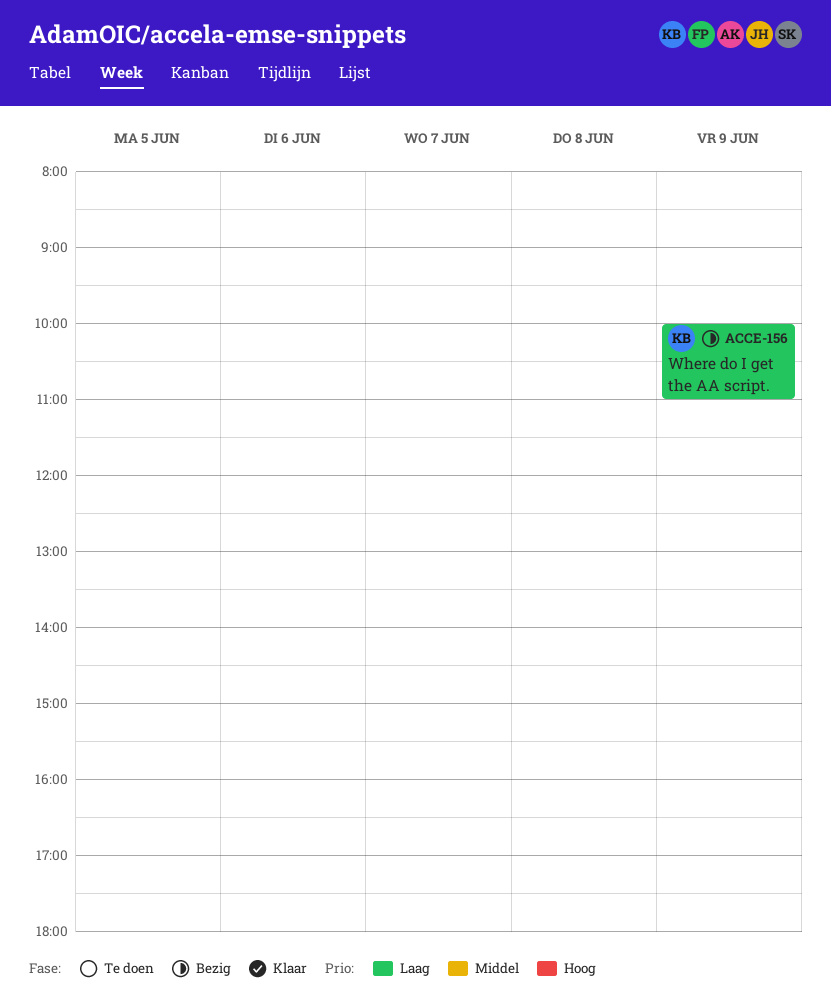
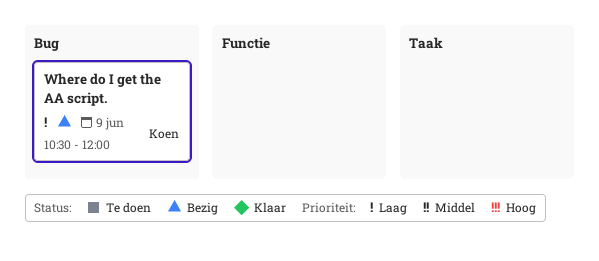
Where do I get the AA script., begins: 10:00 -> 10:30
Where do I get the AA script., ends: 11:00 -> 12:00

